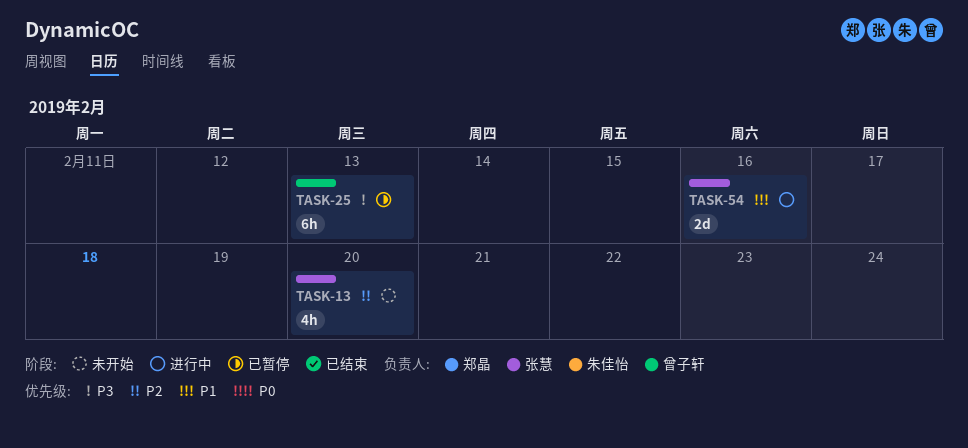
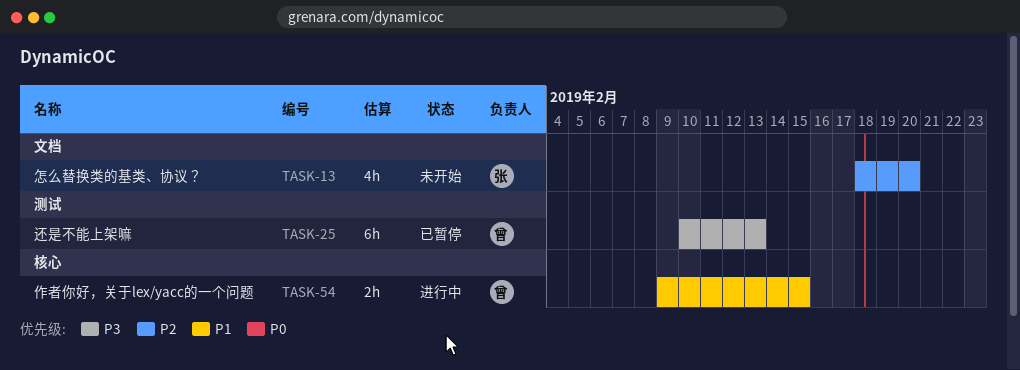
TASK-54, owner: 张慧 -> 曾子轩
TASK-54, estimate: 2d -> 2h
TASK-54, due: Feb 16 -> Feb 15

